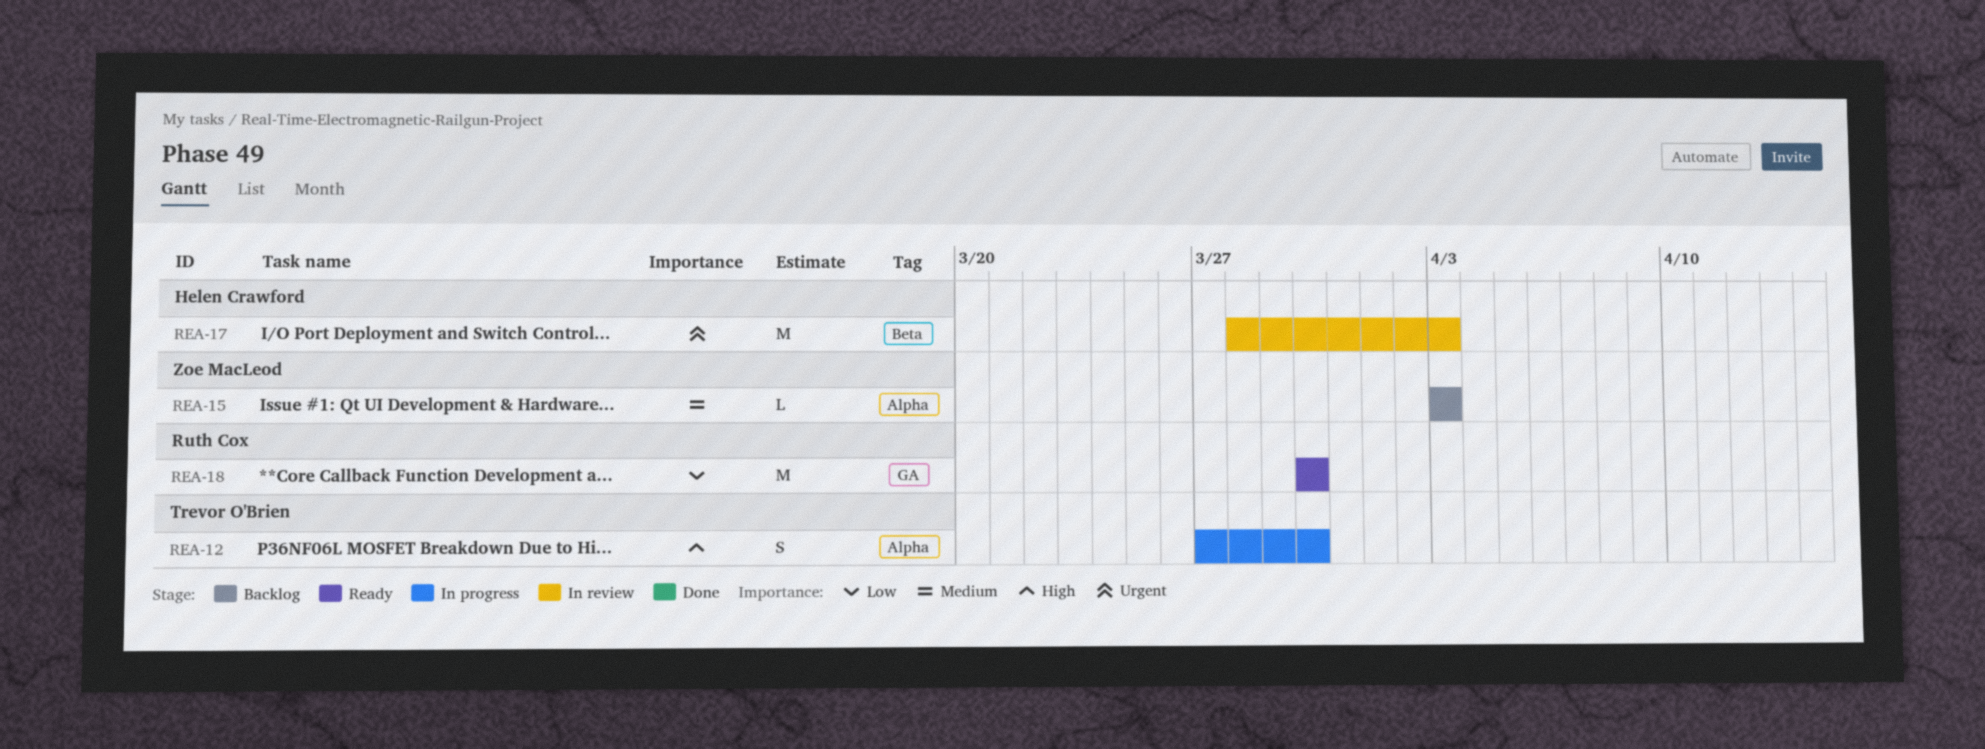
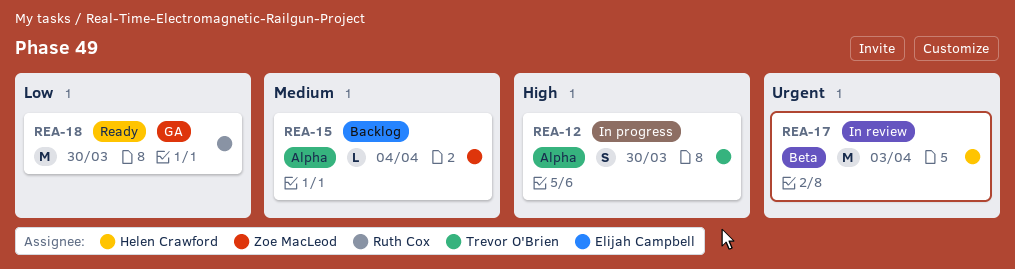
REA-15, due: Apr 3 -> Apr 4

